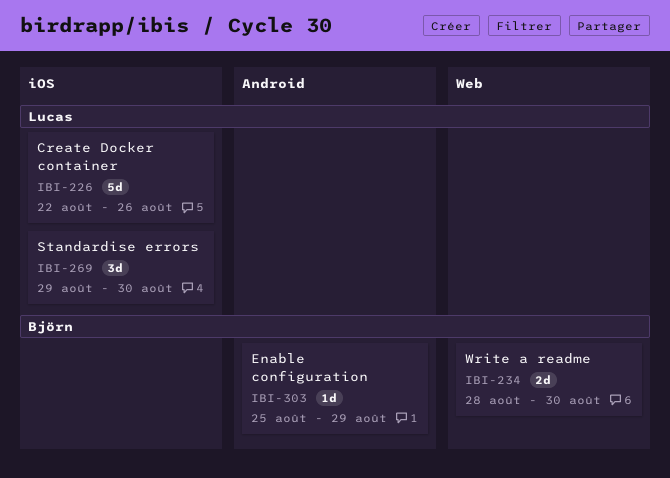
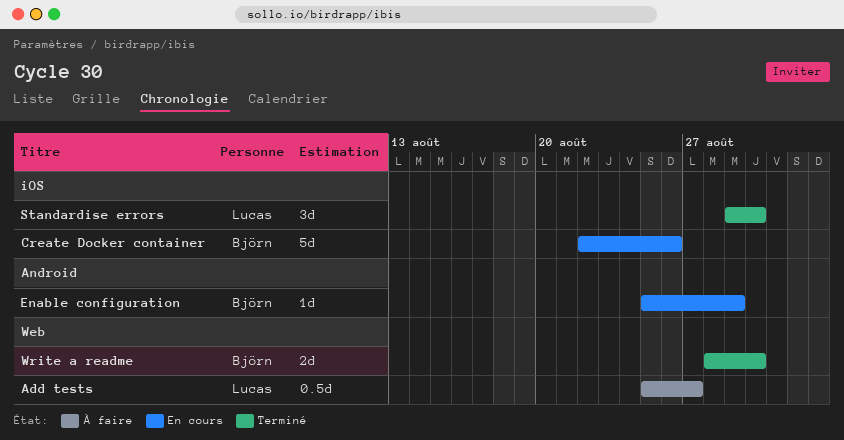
Add tests: none -> present
Create Docker container, owner: Lucas -> Björn

